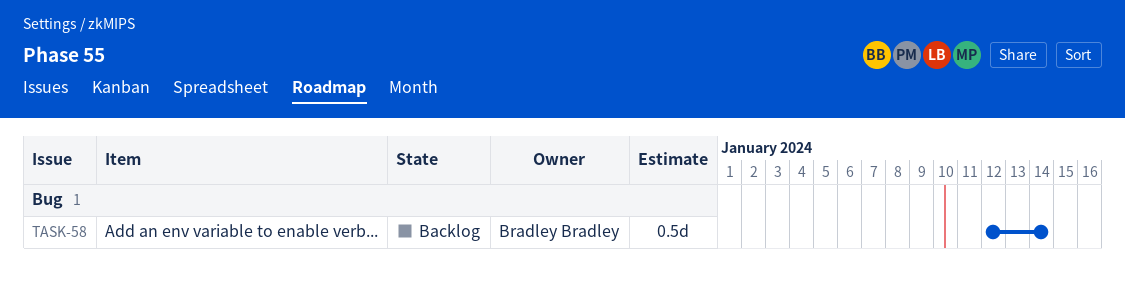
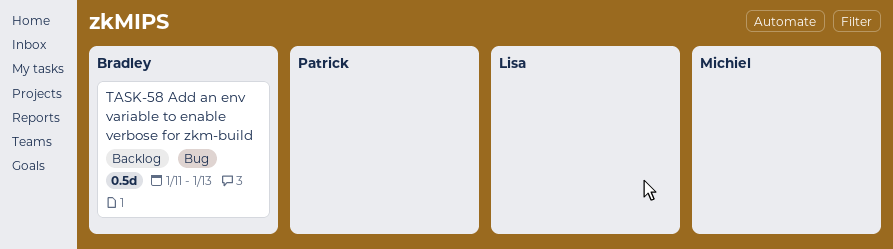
TASK-58, start: Jan 12 -> Jan 11
TASK-58, due: Jan 14 -> Jan 13

